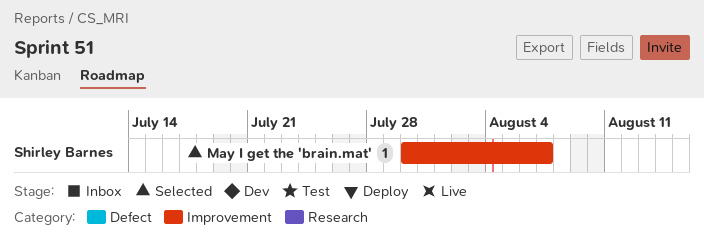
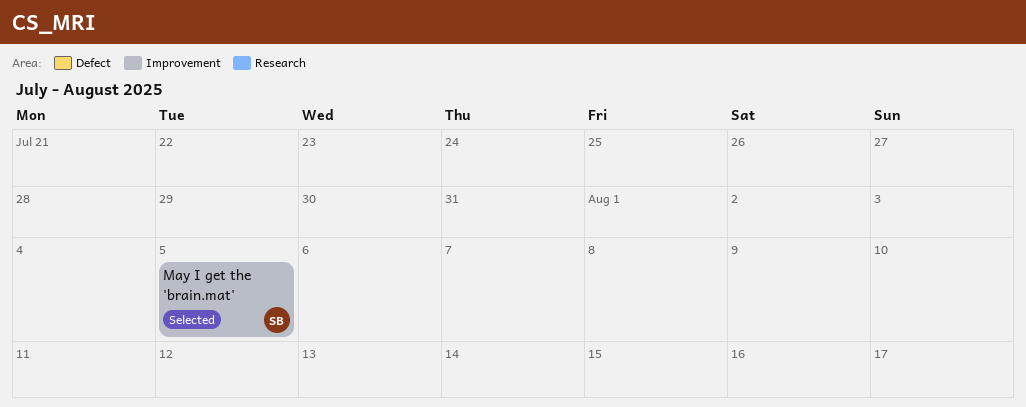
May I get the 'brain.mat', due: Aug 7 -> Aug 5

